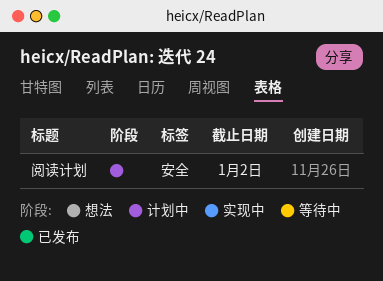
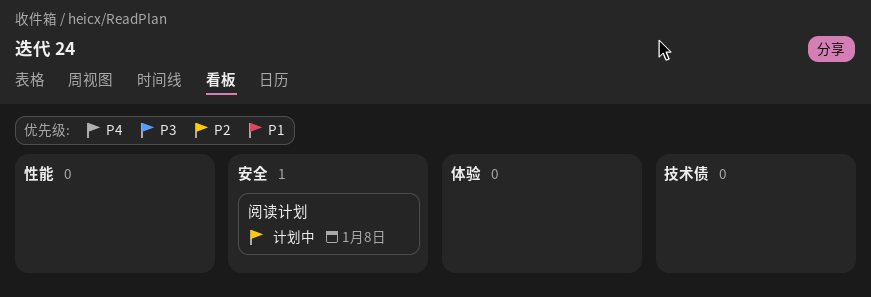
阅读计划, due: Jan 2 -> Jan 8

